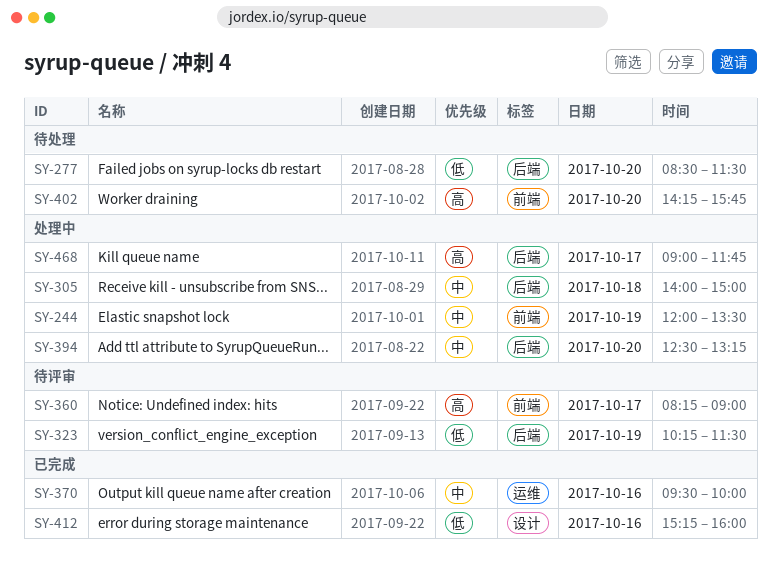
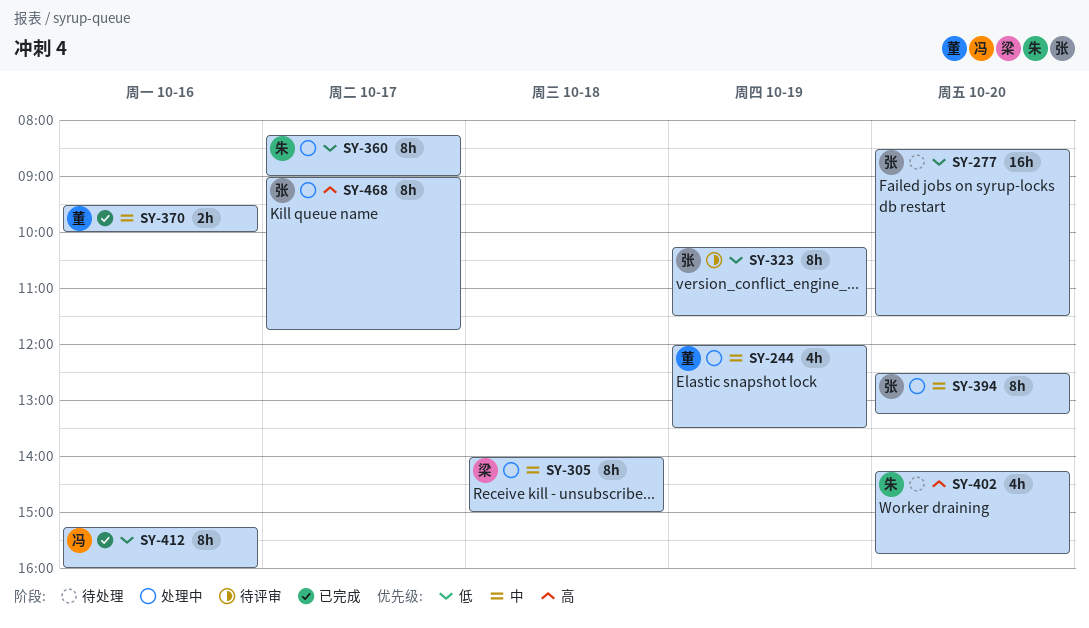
SY-360, status: 待评审 -> 处理中
SY-360, priority: 高 -> 低

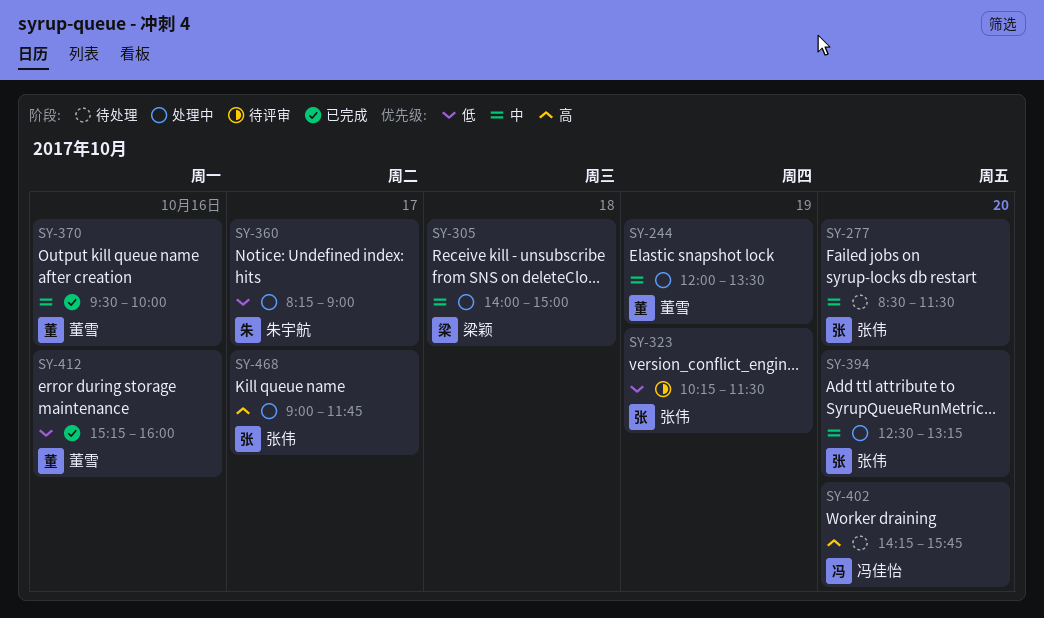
SY-277, priority: 低 -> 中
SY-402, owner: 朱宇航 -> 冯佳怡
SY-412, owner: 冯佳怡 -> 董雪

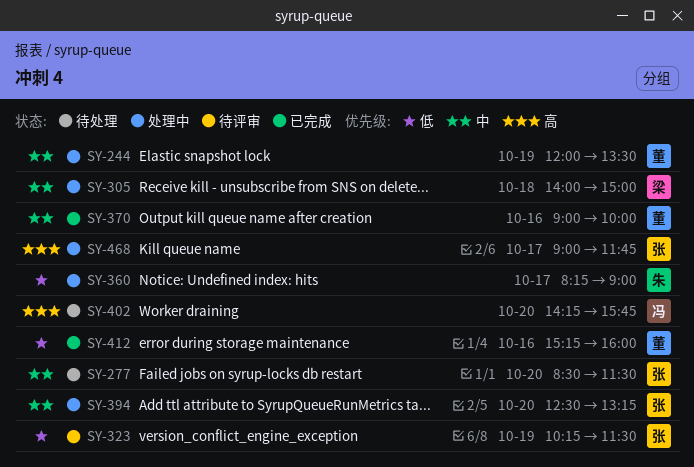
SY-370, begins: 09:30 -> 09:00

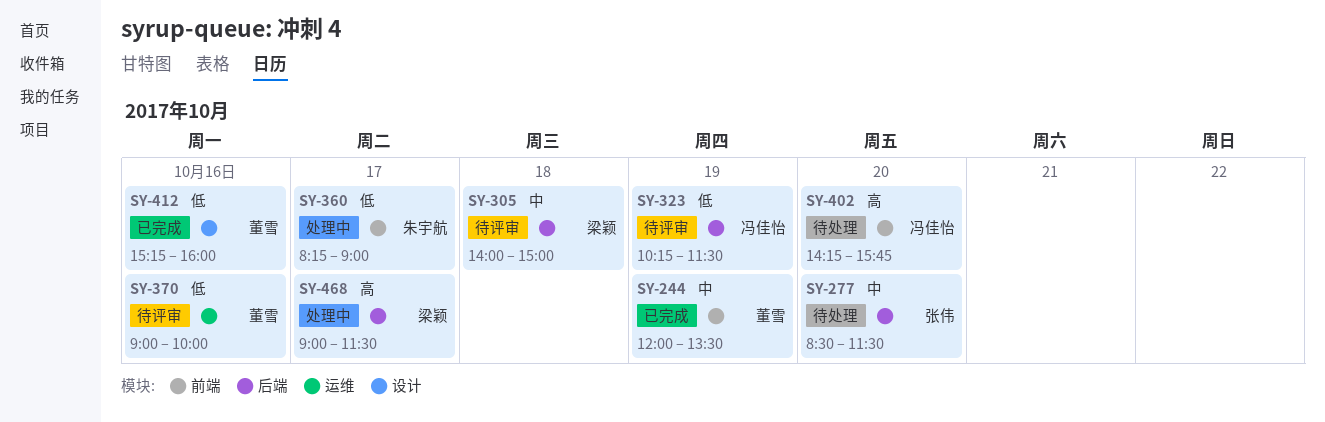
SY-244, status: 处理中 -> 已完成
SY-305, status: 处理中 -> 待评审
SY-323, owner: 张伟 -> 冯佳怡
SY-370, status: 已完成 -> 待评审
SY-370, priority: 中 -> 低
SY-394: present -> none
SY-468, owner: 张伟 -> 梁颖
SY-468, ends: 11:45 -> 11:30

